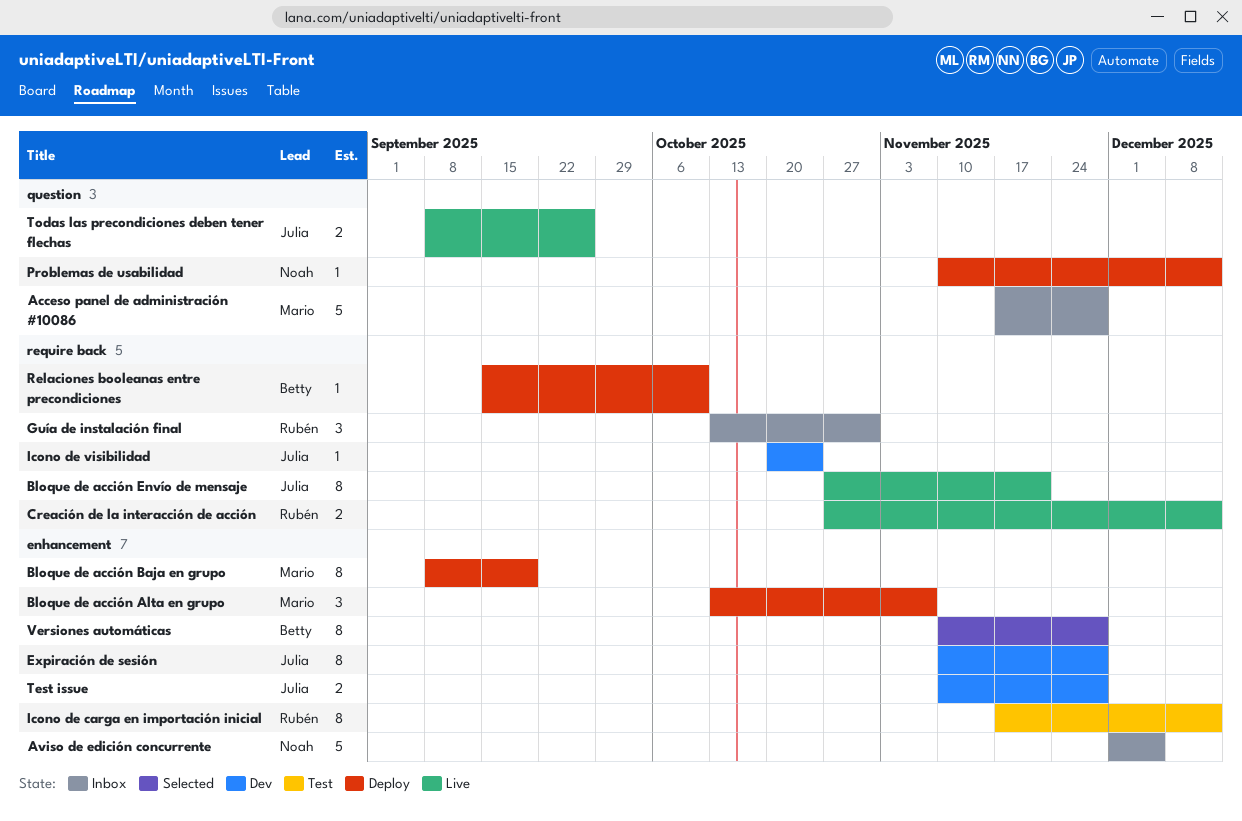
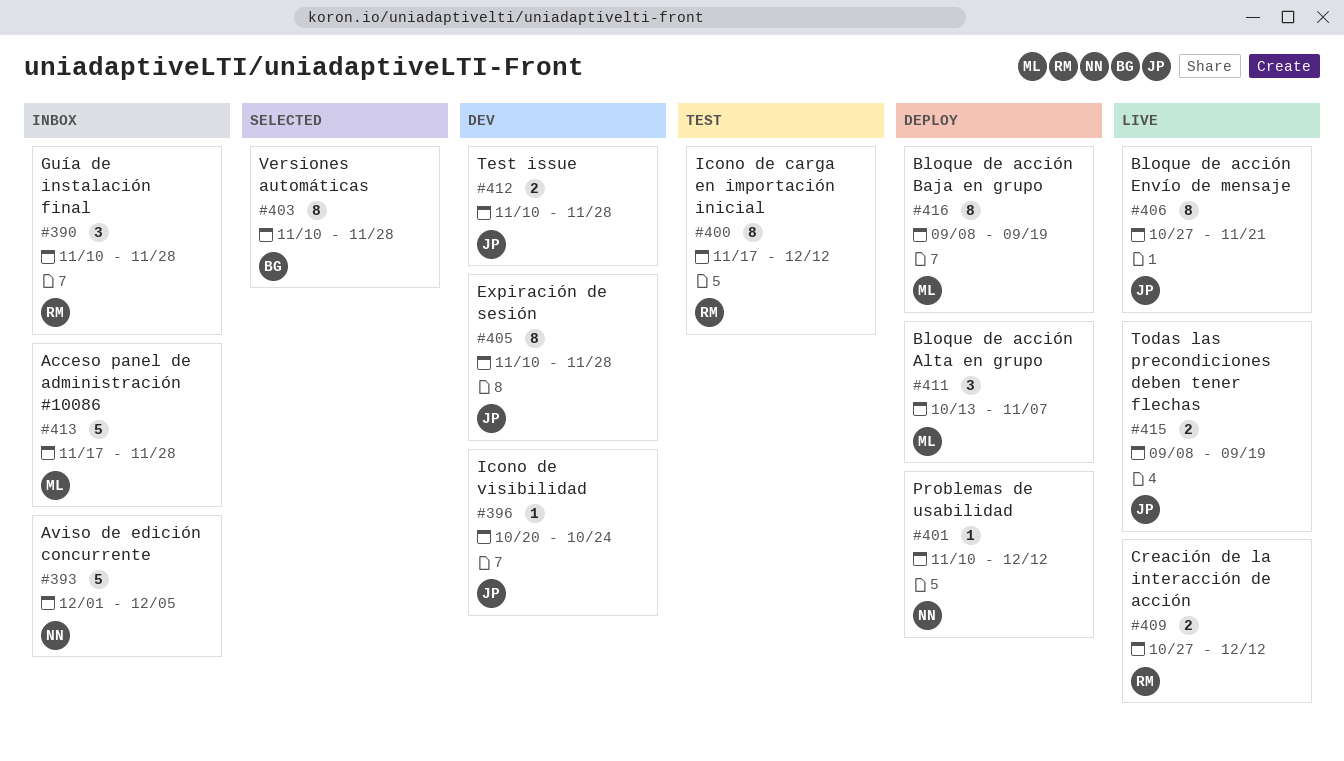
Guía de instalación final, start: Oct 13 -> Nov 10
Guía de instalación final, due: Oct 31 -> Nov 28
Relaciones booleanas entre precondiciones: present -> none
Todas las precondiciones deben tener flechas, due: Sep 26 -> Sep 19

